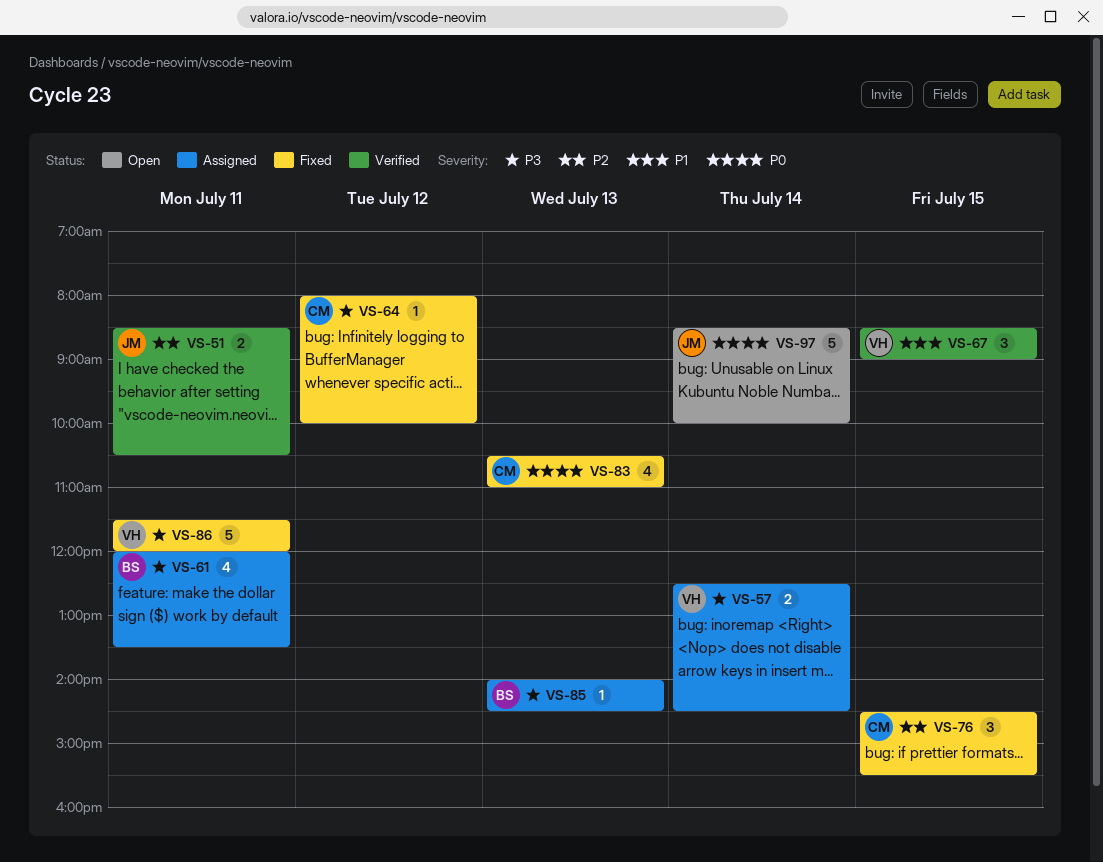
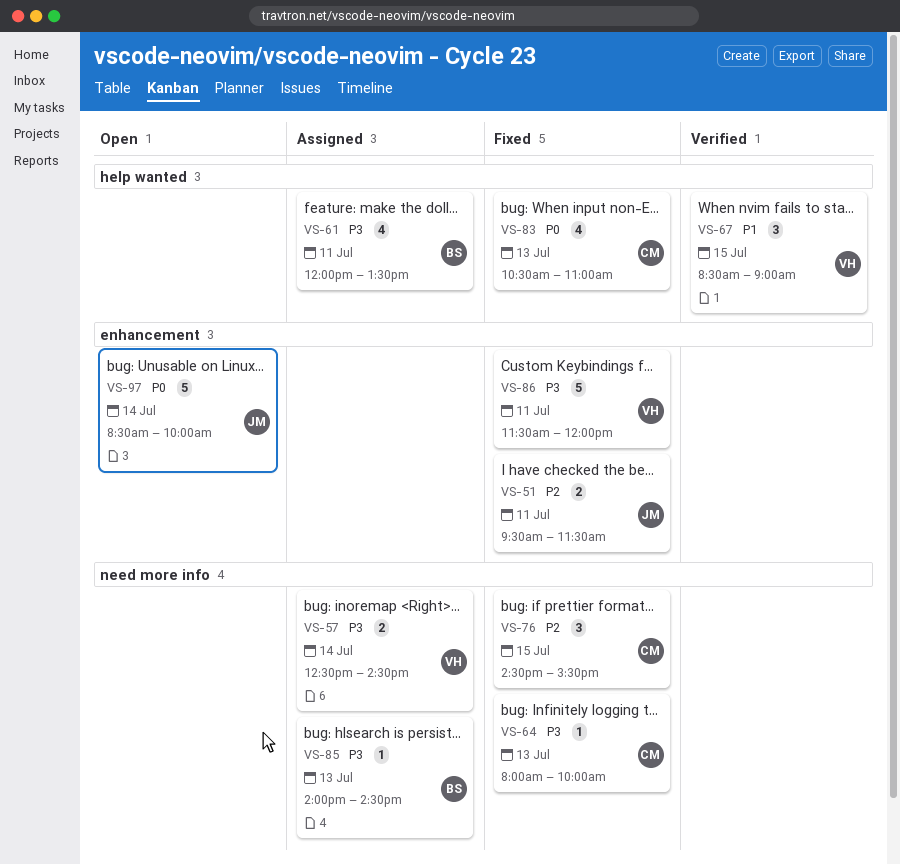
VS-51, status: Verified -> Fixed
VS-51, begins: 08:30 -> 09:30
VS-51, ends: 10:30 -> 11:30
VS-64, day: Jul 12 -> Jul 13

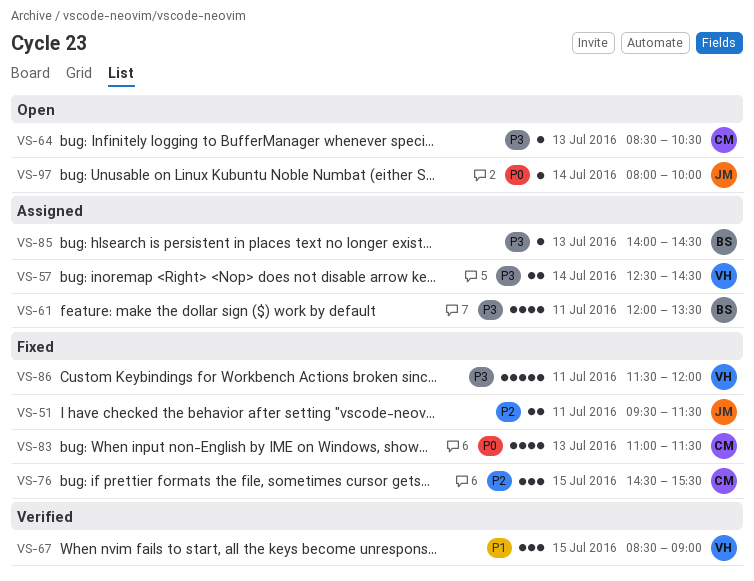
VS-64, status: Fixed -> Open
VS-64, begins: 08:00 -> 08:30
VS-64, ends: 10:00 -> 10:30
VS-83, begins: 10:30 -> 11:00
VS-83, ends: 11:00 -> 11:30
VS-97, estimate: 5 -> 1
VS-97, begins: 08:30 -> 08:00

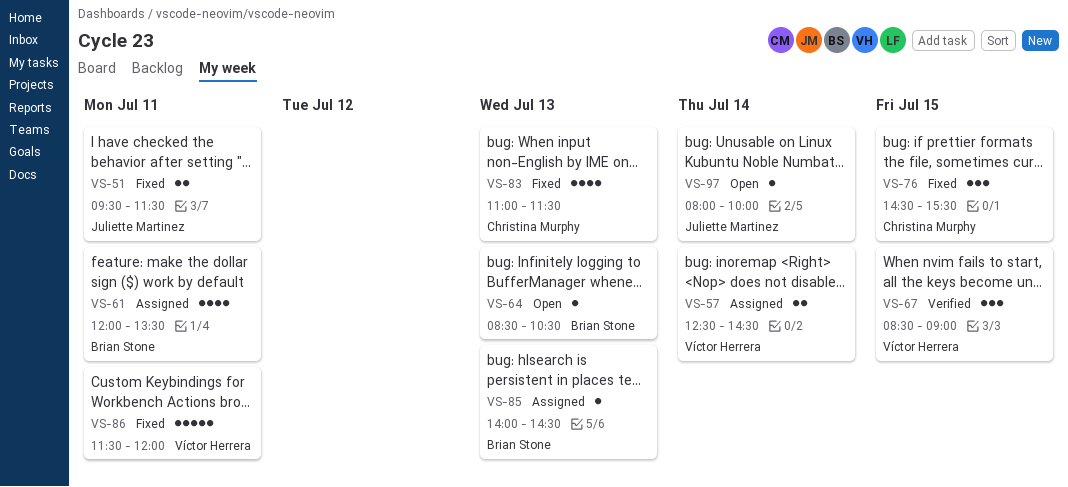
VS-64, owner: Christina Murphy -> Brian Stone

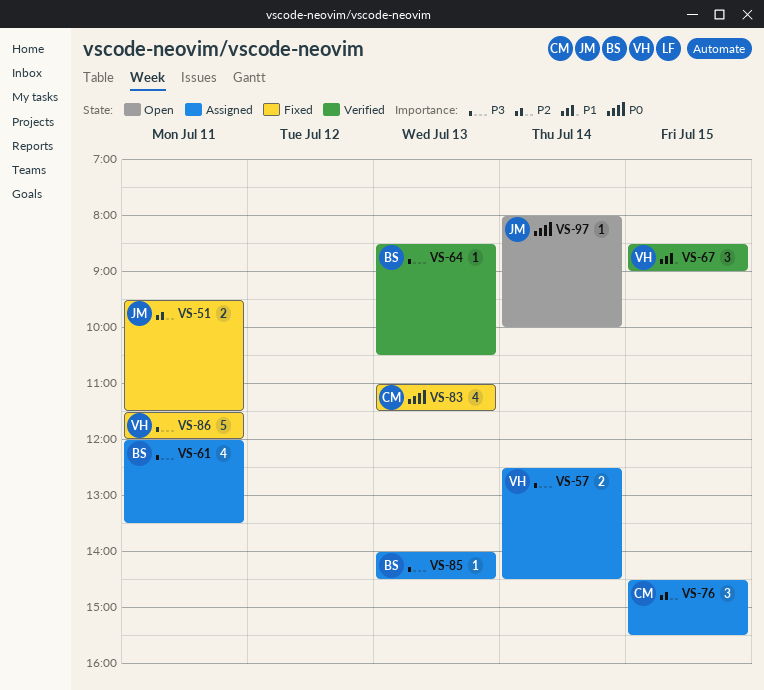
VS-64, status: Open -> Verified
VS-76, status: Fixed -> Assigned

